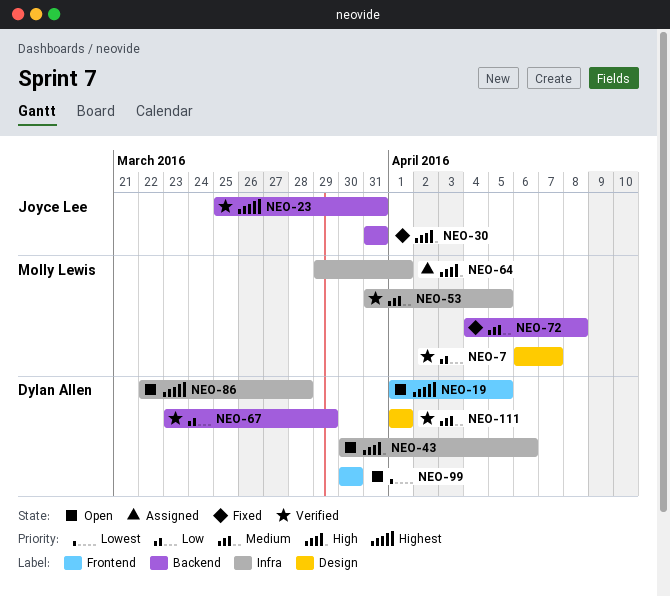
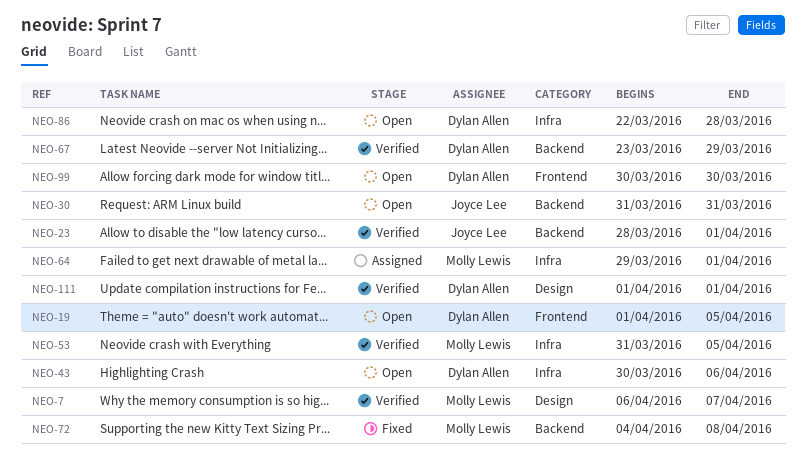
NEO-23, start: Mar 25 -> Mar 28
NEO-23, due: Mar 31 -> Apr 1
NEO-30, status: Fixed -> Open

